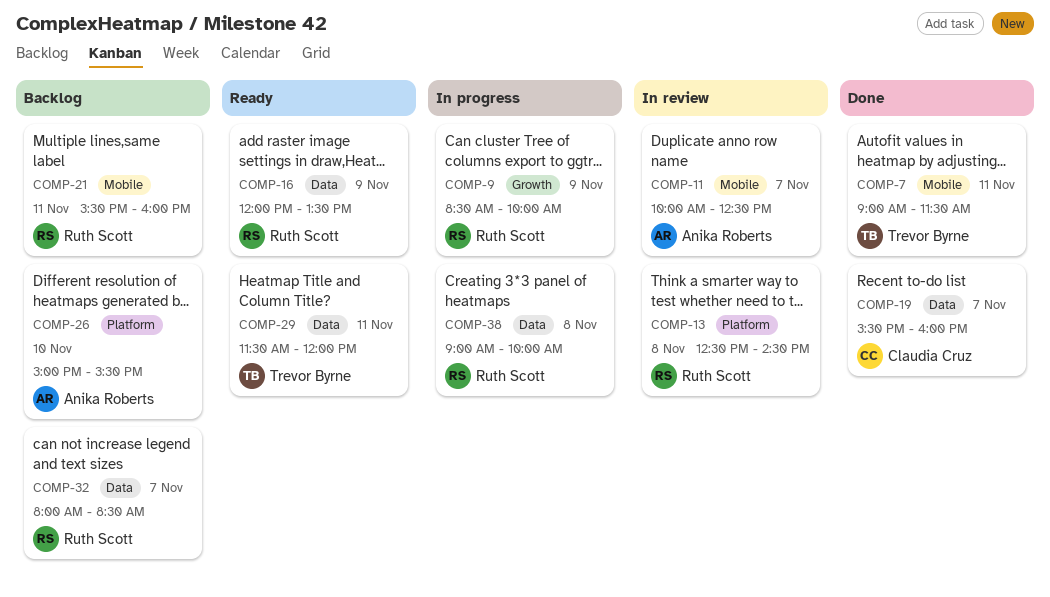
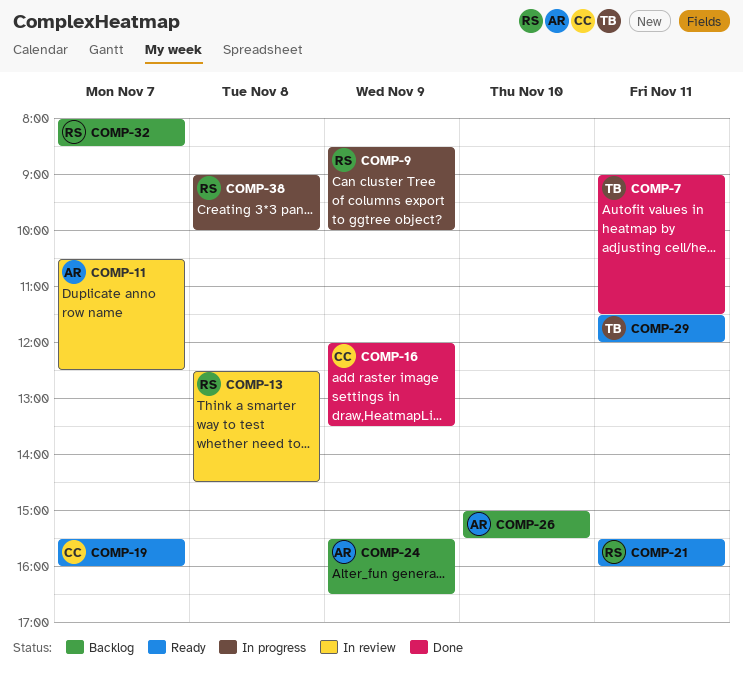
COMP-11, begins: 10:00 -> 10:30
COMP-16, status: Ready -> Done
COMP-16, owner: Ruth Scott -> Claudia Cruz
COMP-19, status: Done -> Ready
COMP-21, status: Backlog -> Ready
COMP-24: none -> present

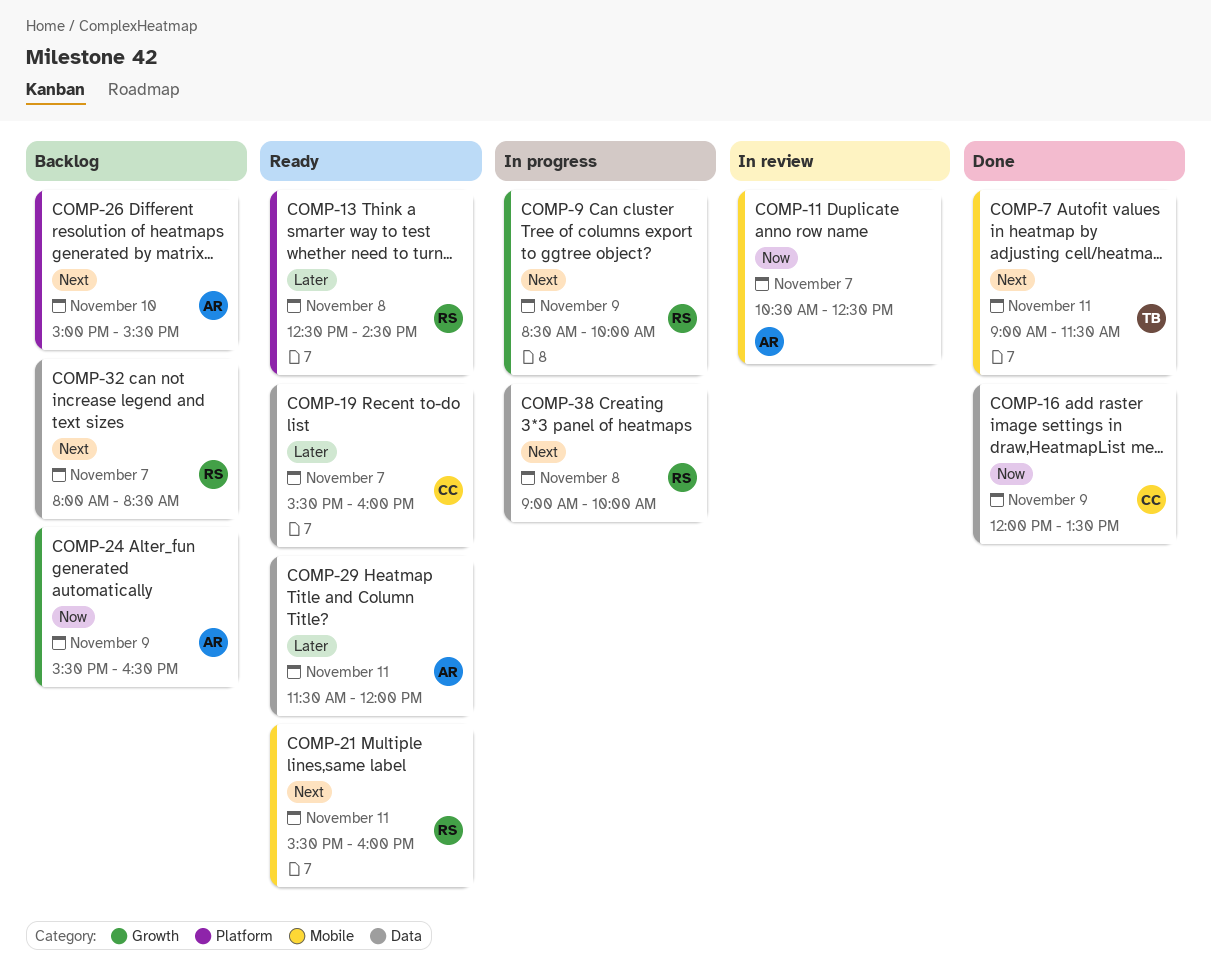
COMP-13, status: In review -> Ready
COMP-29, owner: TB -> AR

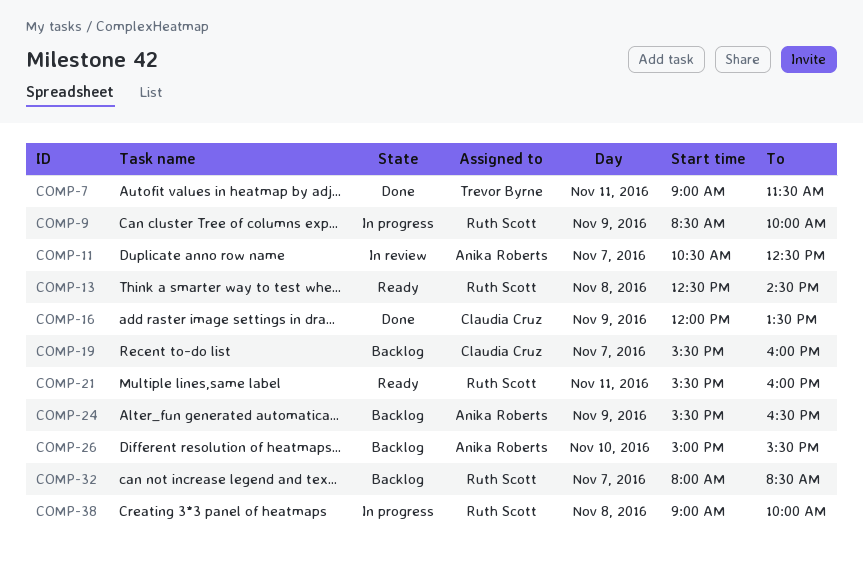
COMP-19, status: Ready -> Backlog
COMP-29: present -> none

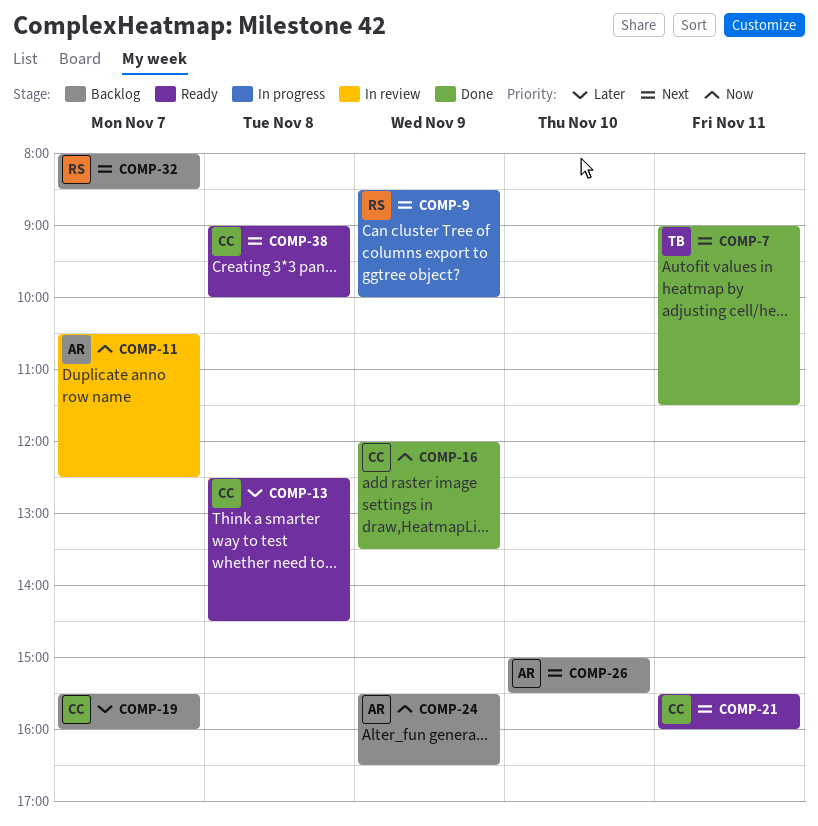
COMP-13, owner: Ruth Scott -> Claudia Cruz
COMP-21, owner: Ruth Scott -> Claudia Cruz
COMP-38, status: In progress -> Ready
COMP-38, owner: Ruth Scott -> Claudia Cruz

